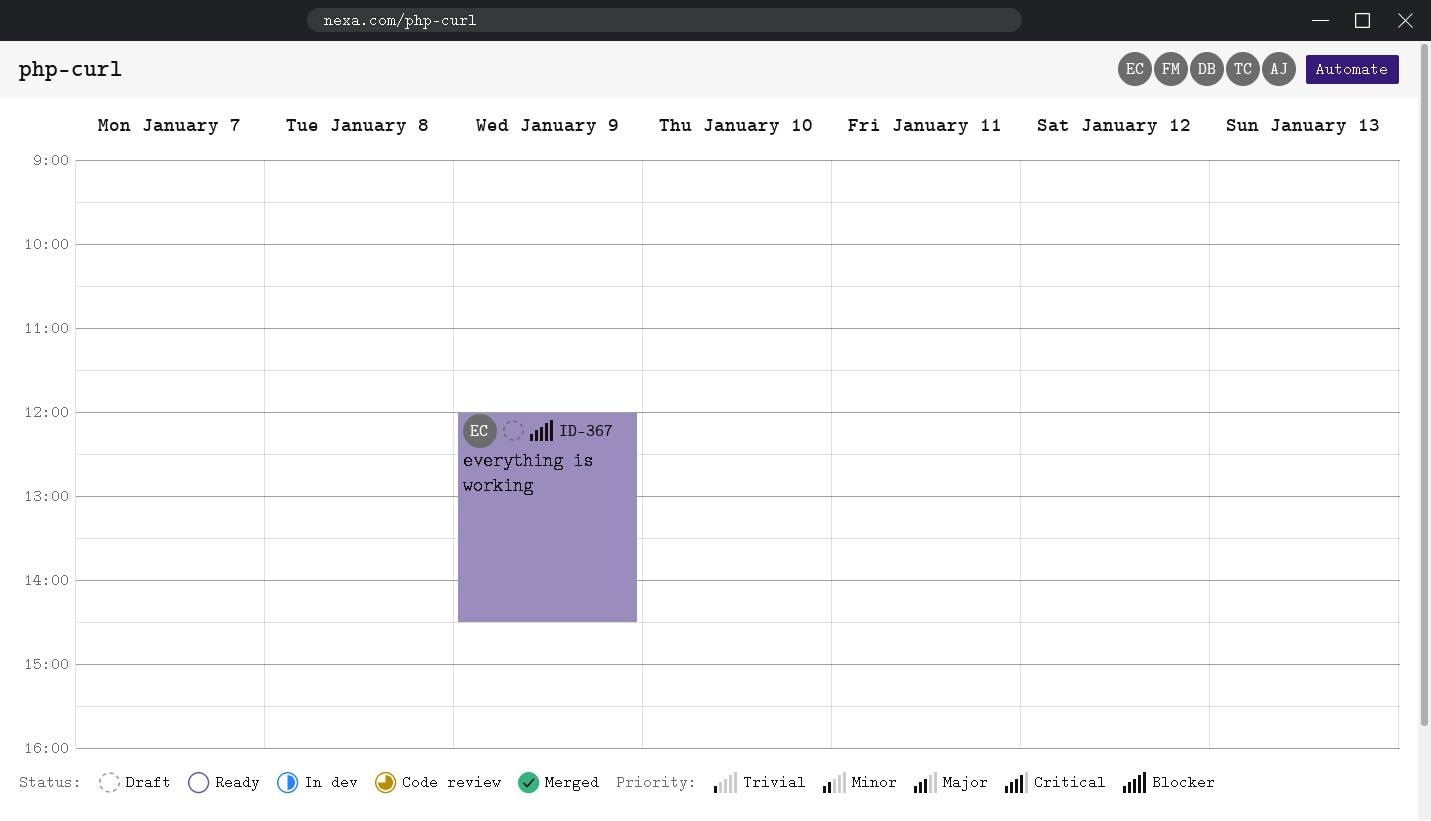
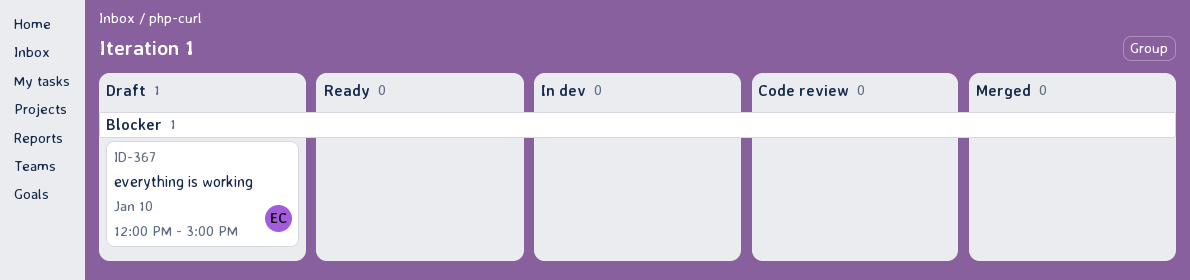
ID-367, day: Jan 9 -> Jan 10
ID-367, ends: 14:30 -> 15:00

